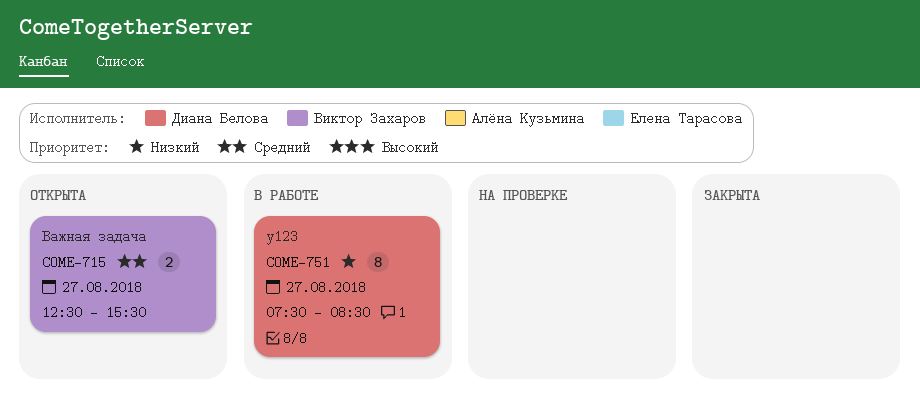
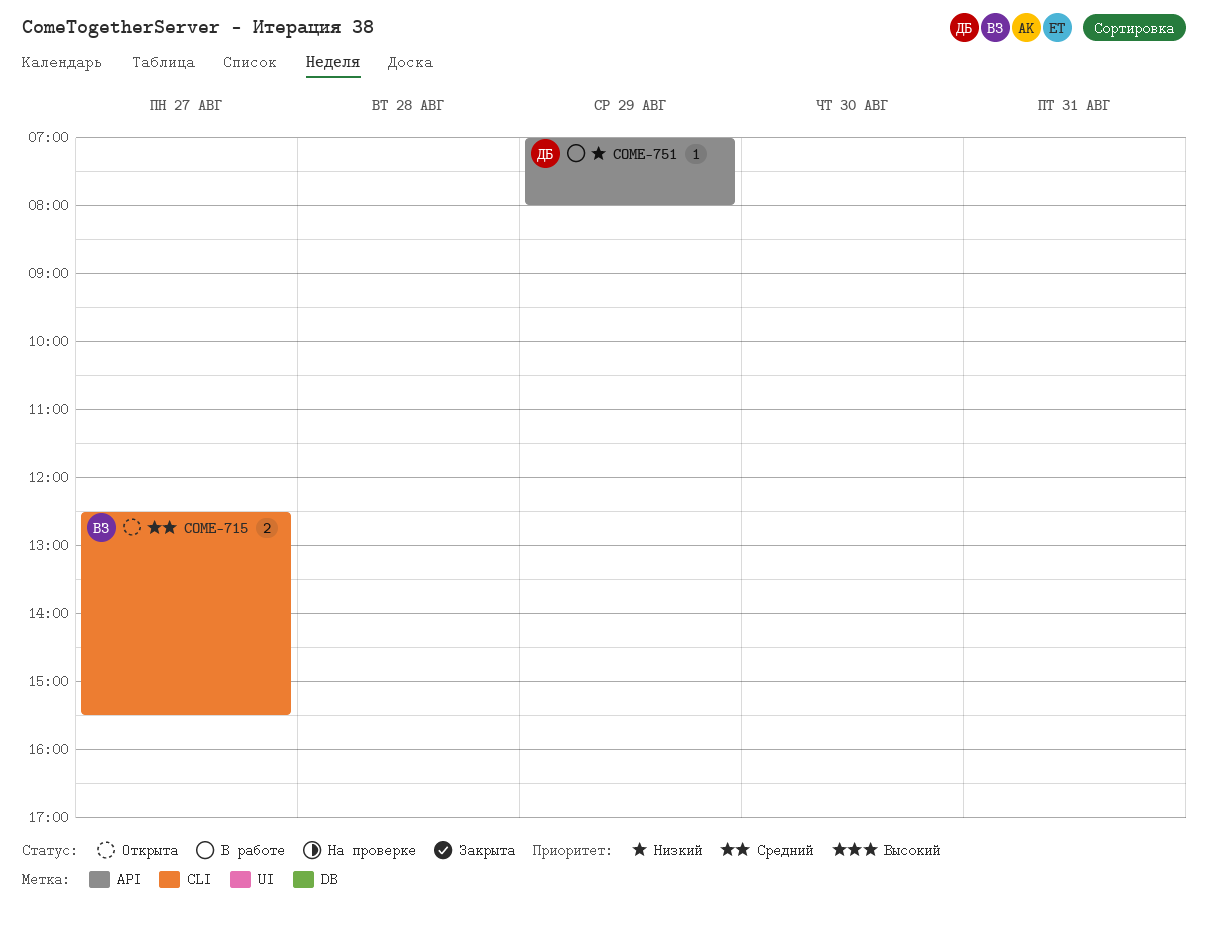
COME-751, estimate: 8 -> 1
COME-751, day: Aug 27 -> Aug 29
COME-751, begins: 07:30 -> 07:00
COME-751, ends: 08:30 -> 08:00

